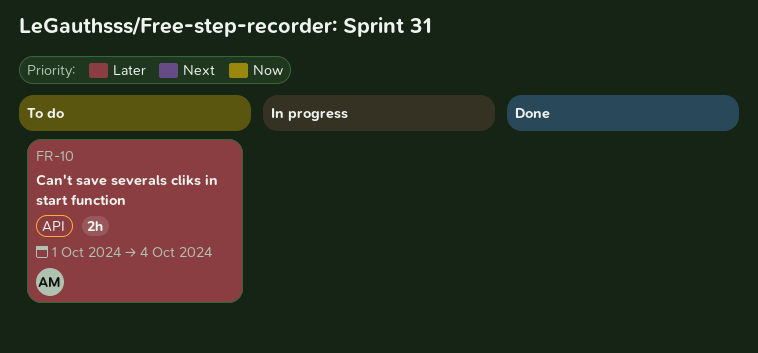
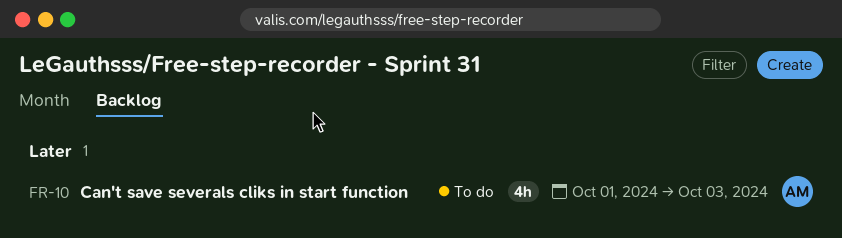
FR-10, estimate: 2h -> 4h
FR-10, due: Oct 4 -> Oct 3

